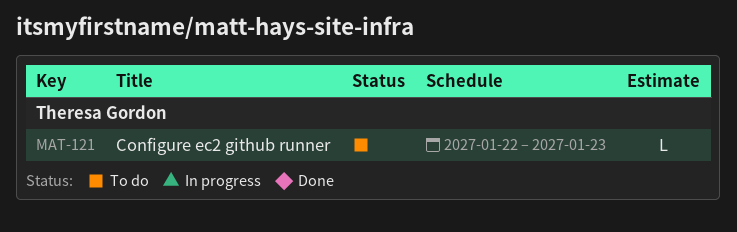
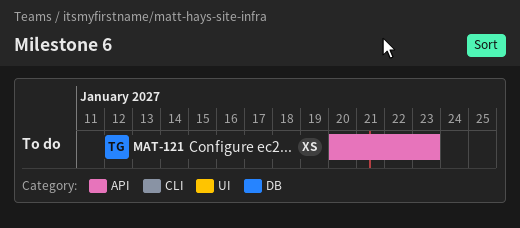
MAT-121, estimate: L -> XS
MAT-121, start: Jan 22 -> Jan 20

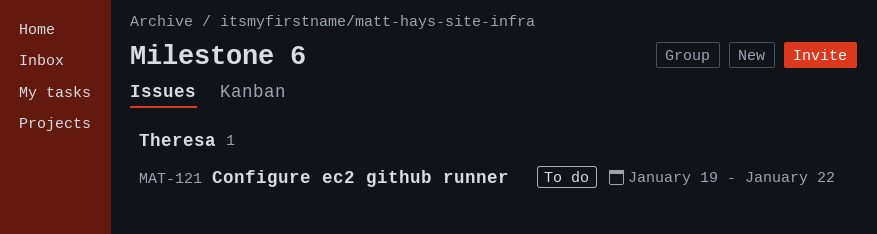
MAT-121, start: Jan 20 -> Jan 19
MAT-121, due: Jan 23 -> Jan 22

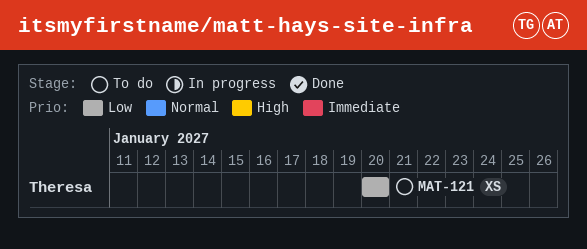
MAT-121, start: Jan 19 -> Jan 20
MAT-121, due: Jan 22 -> Jan 20

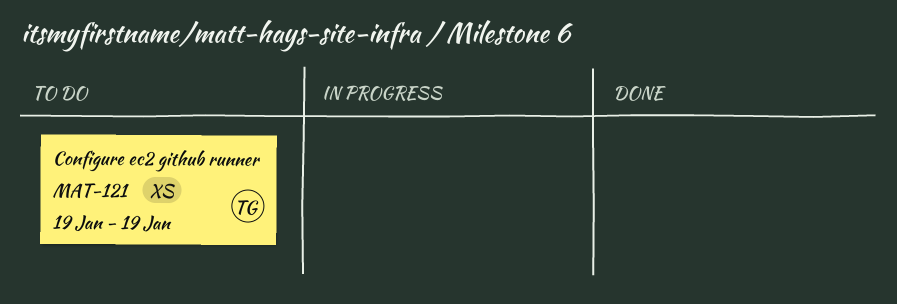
MAT-121, start: Jan 20 -> Jan 19
MAT-121, due: Jan 20 -> Jan 19

